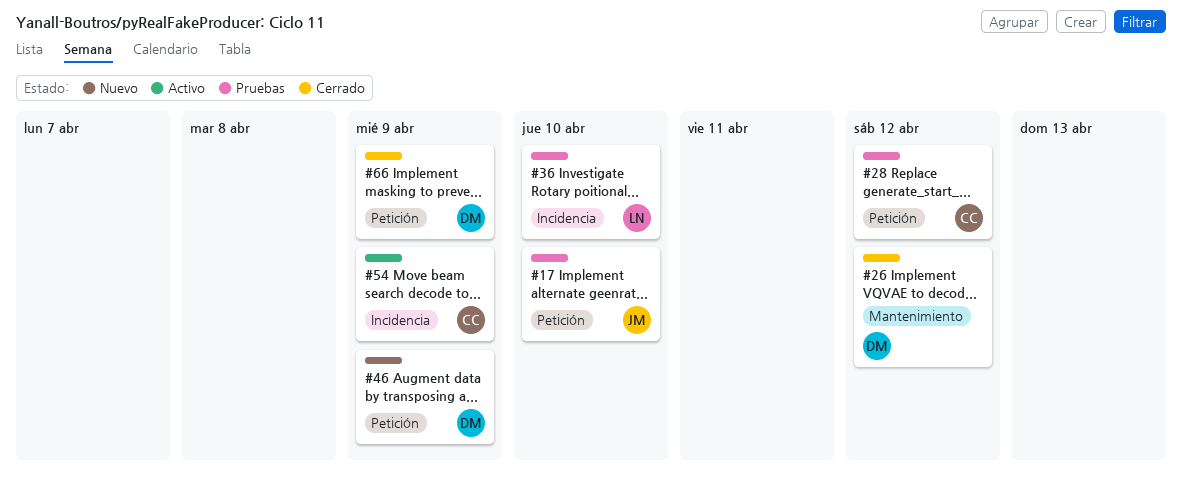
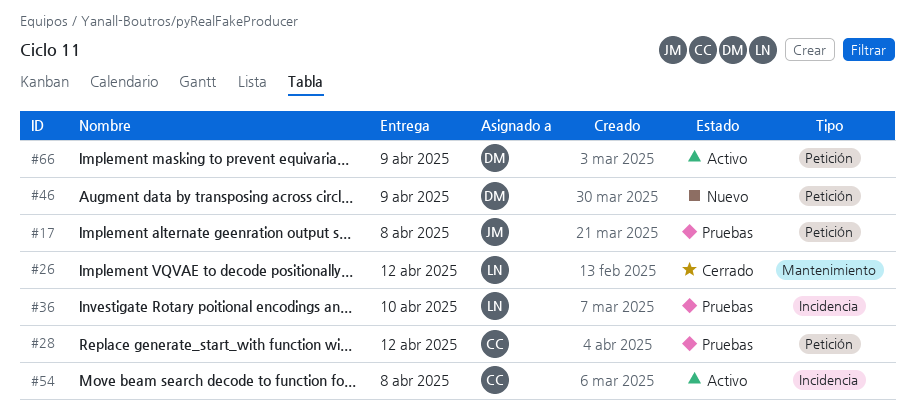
#17, due: Apr 10 -> Apr 8
#26, owner: DM -> LN
#54, due: Apr 9 -> Apr 8
#66, status: Cerrado -> Activo

